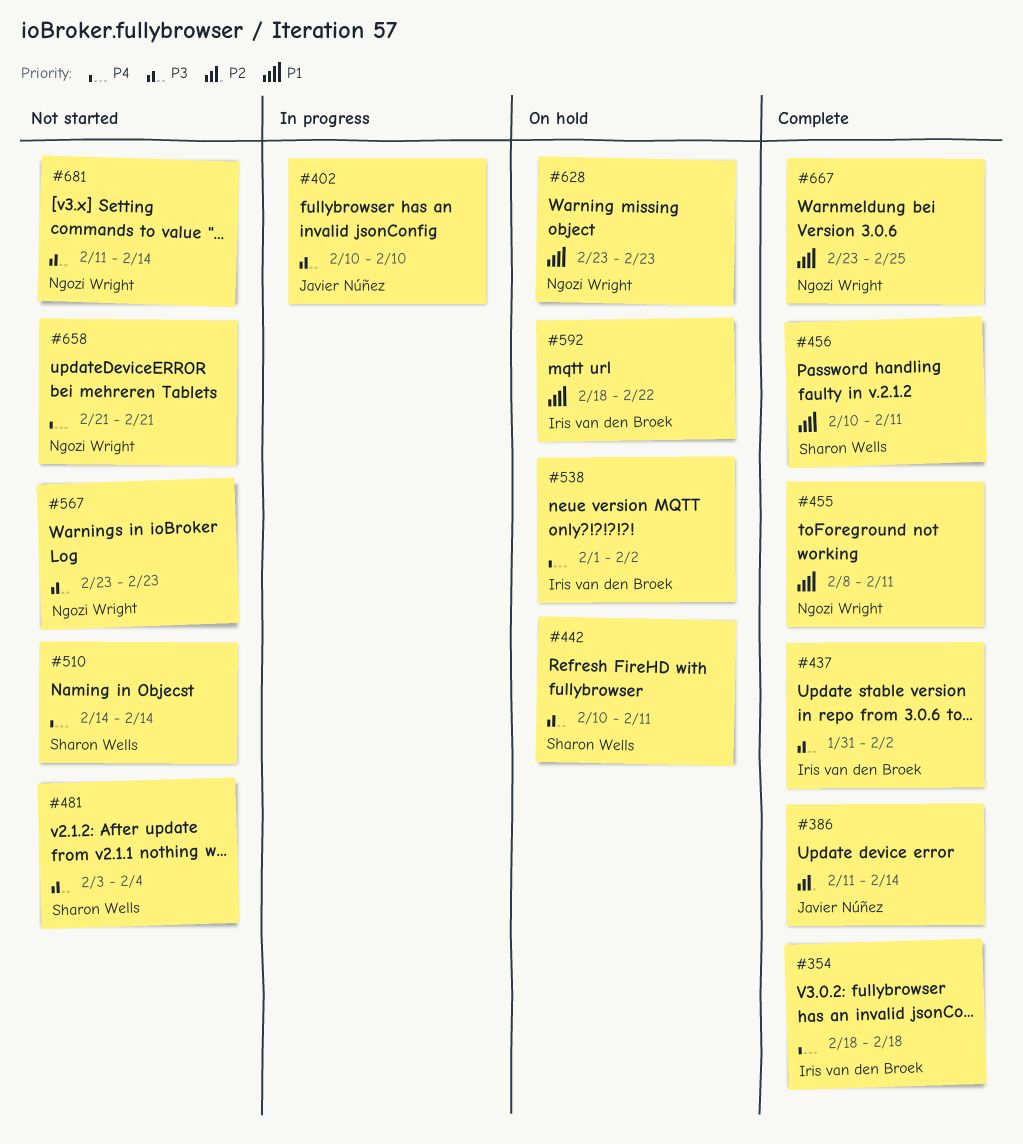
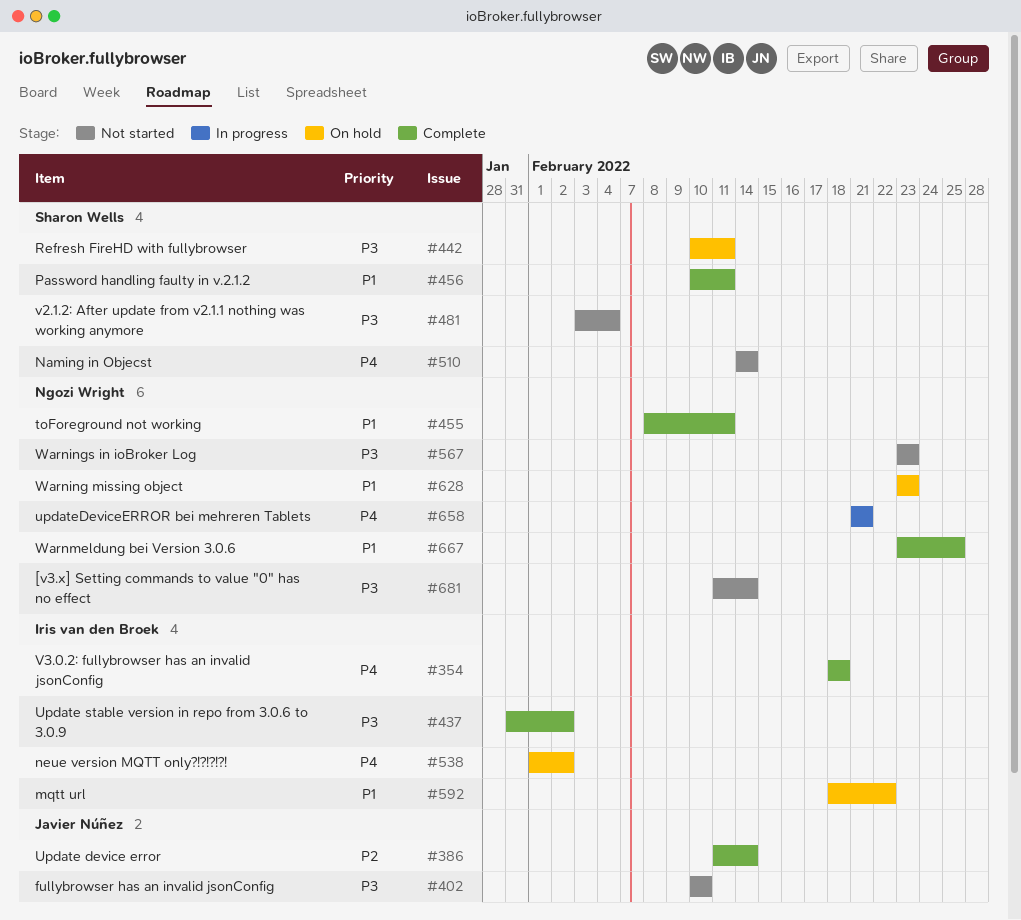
#402, status: In progress -> Not started
#658, status: Not started -> In progress

